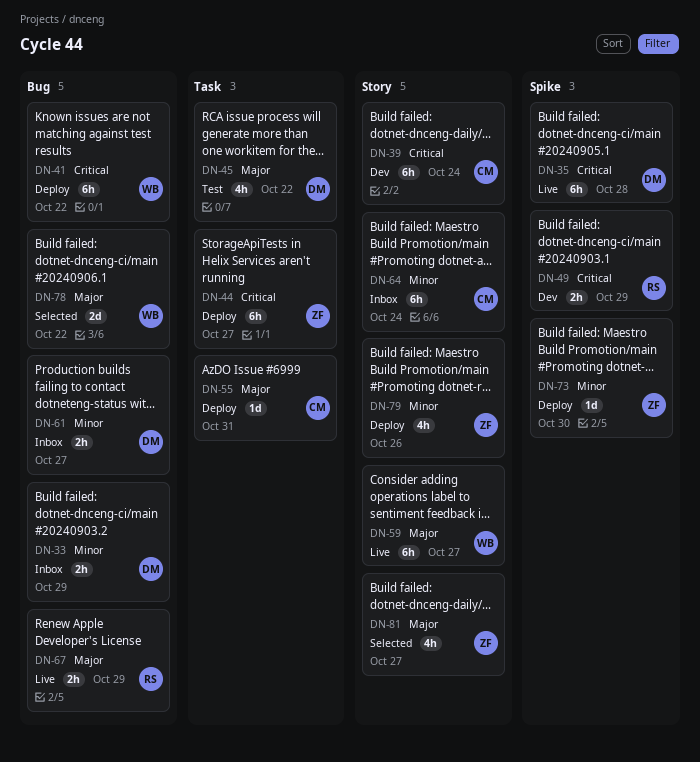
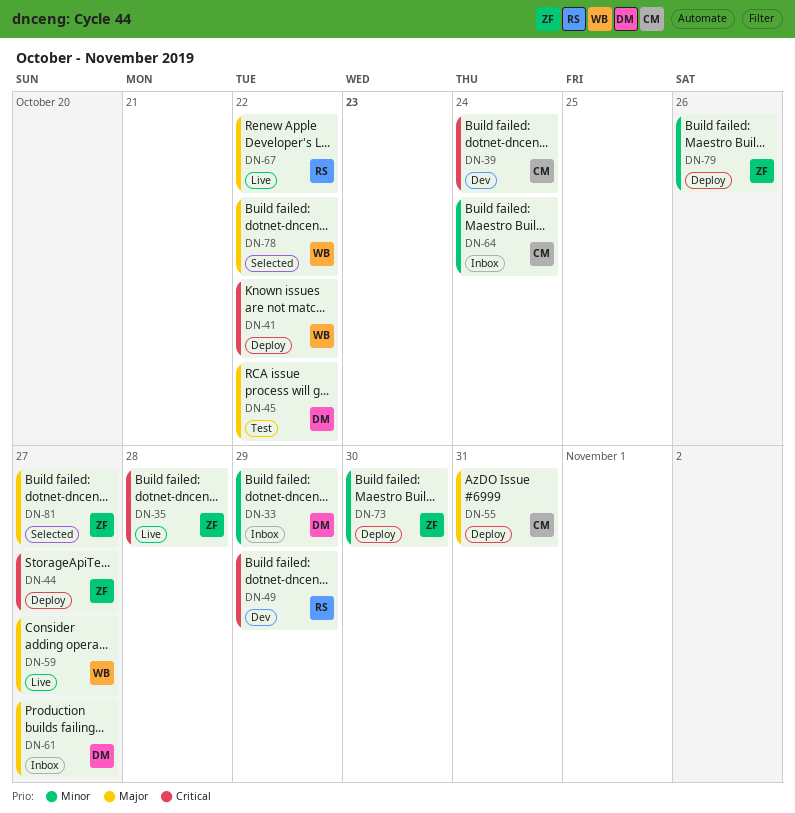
DN-35, owner: DM -> ZF
DN-61, priority: Minor -> Major
DN-67, due: Oct 29 -> Oct 22

